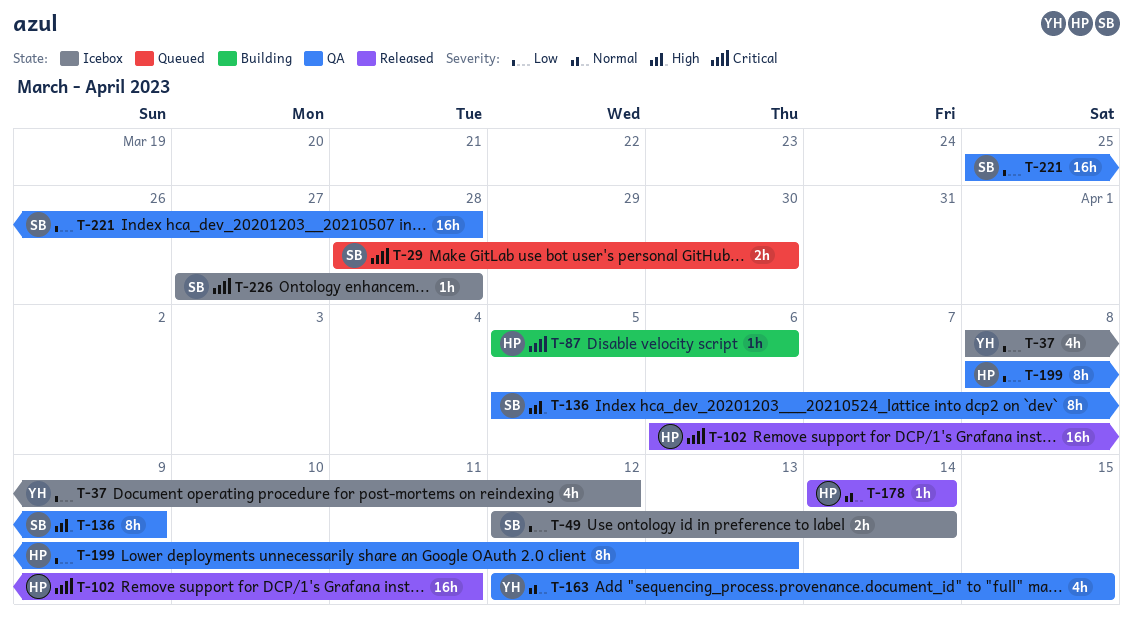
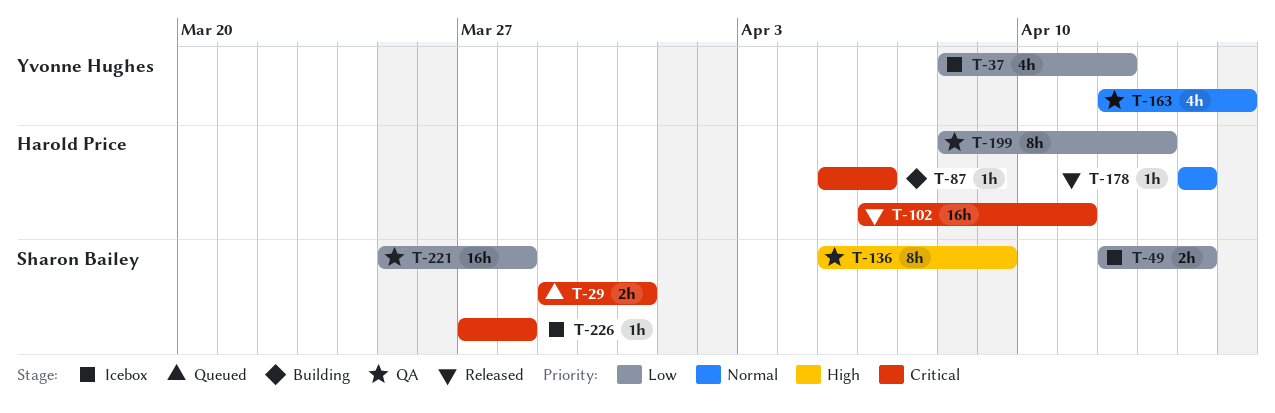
T-29, start: Mar 28 -> Mar 29
T-29, due: Mar 30 -> Mar 31

